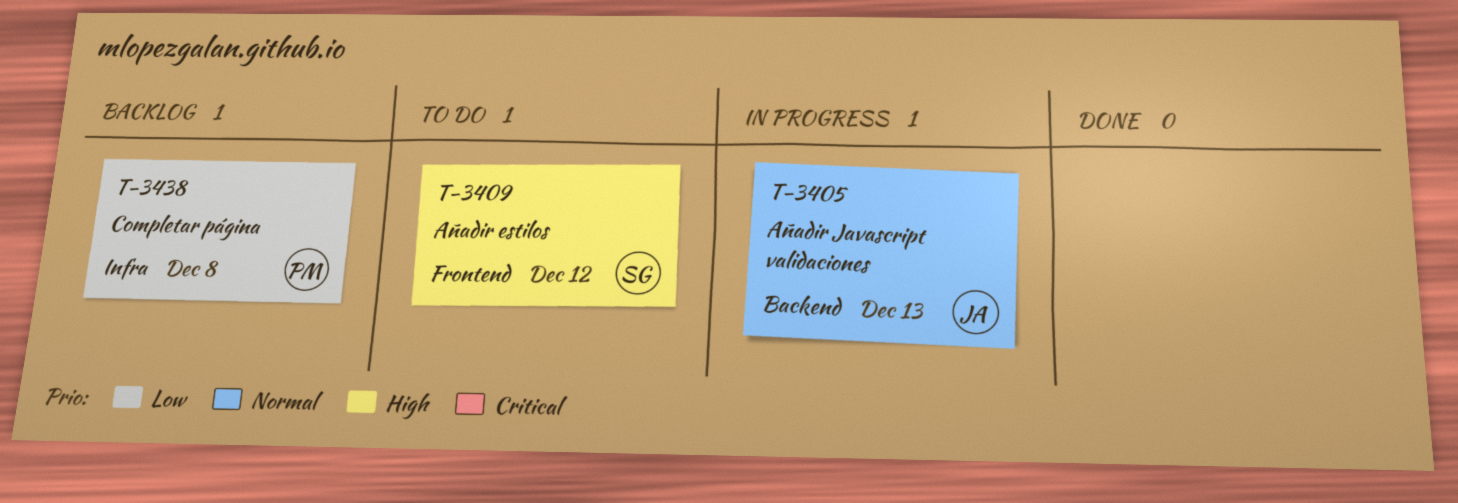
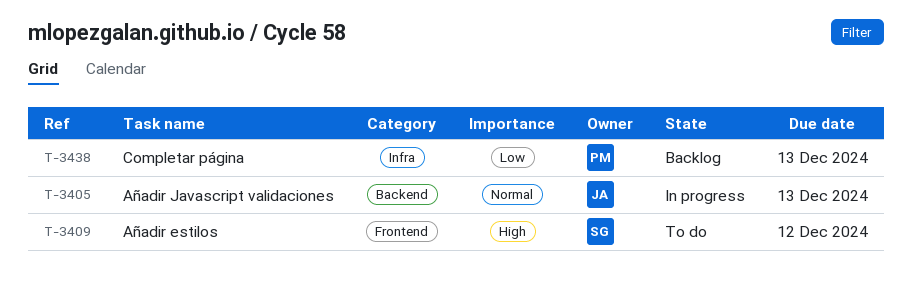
T-3438, due: Dec 8 -> Dec 13

